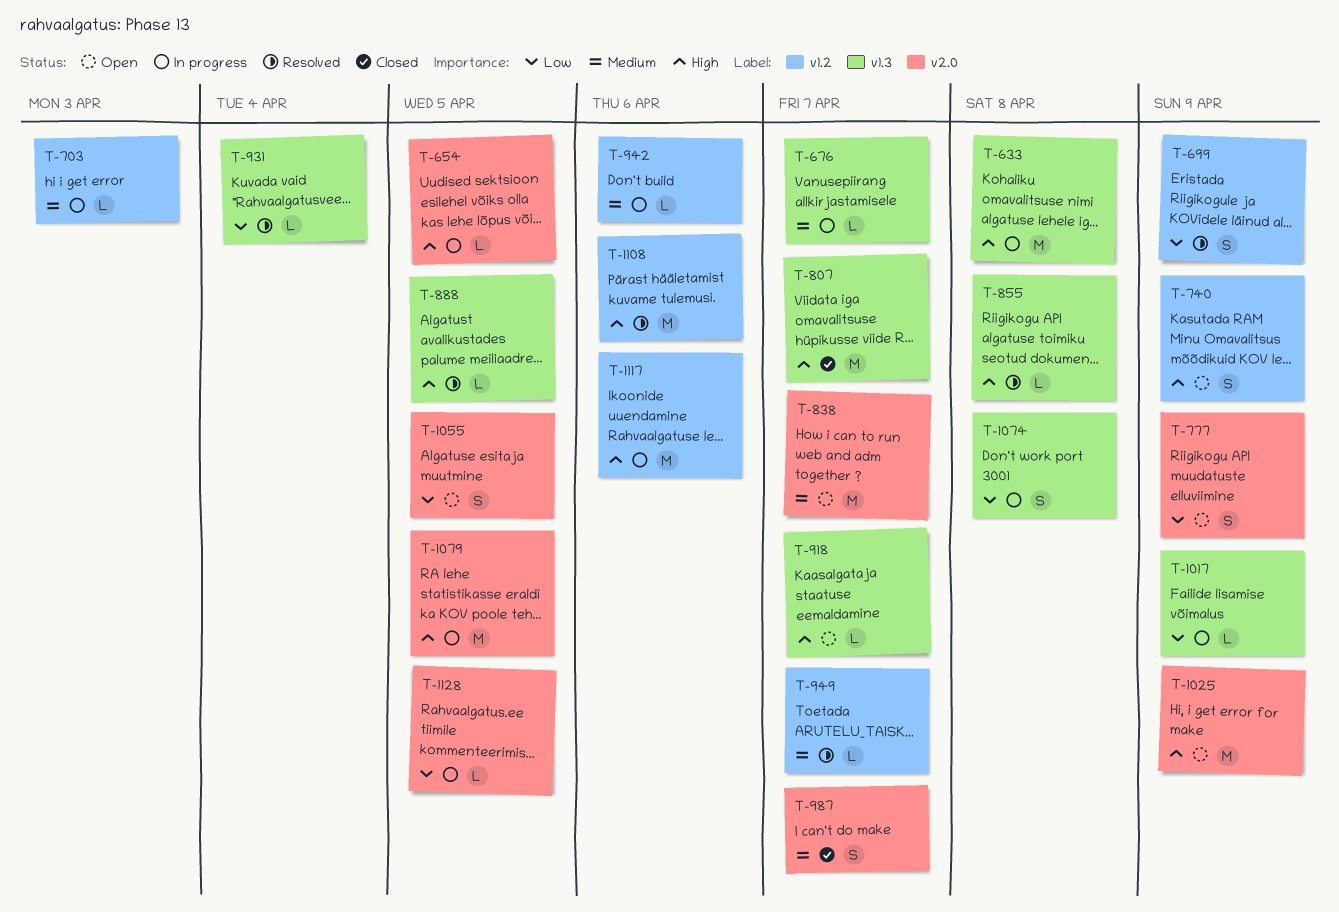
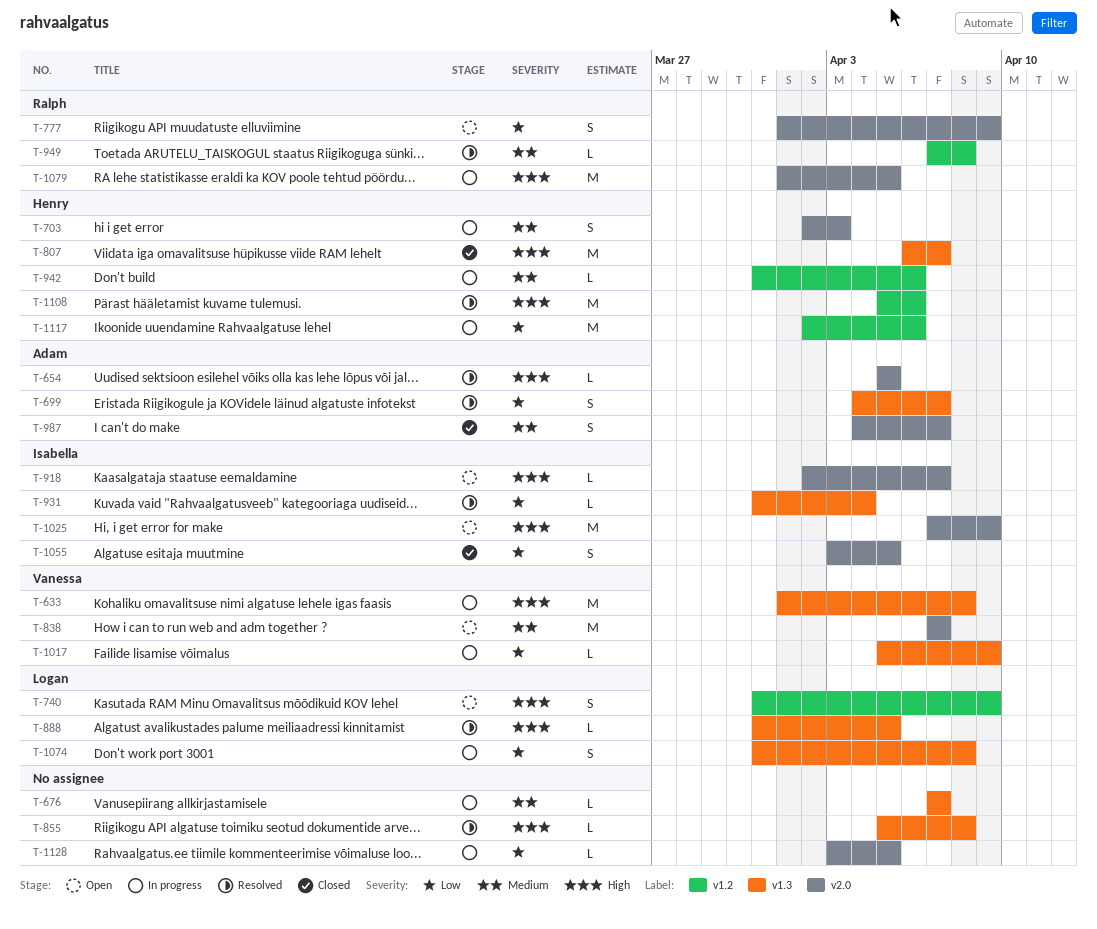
T-654, status: In progress -> Resolved
T-699, label: v1.2 -> v1.3
T-699, due: Apr 9 -> Apr 7
T-703, label: v1.2 -> v2.0
T-703, estimate: L -> S
T-918, label: v1.3 -> v2.0
T-949, due: Apr 7 -> Apr 8
T-1055, status: Open -> Closed
T-1117, priority: High -> Low

